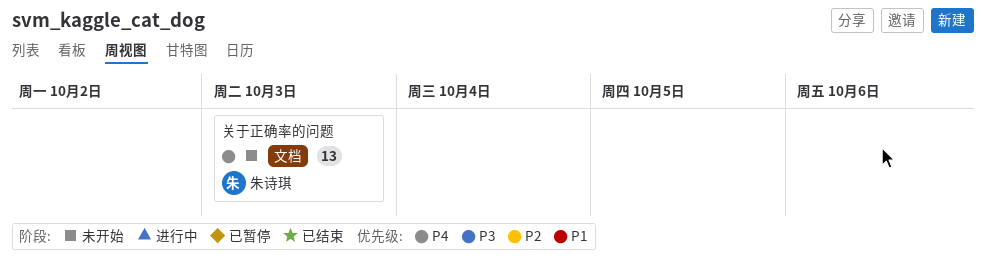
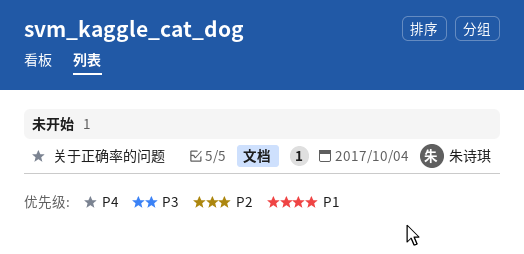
关于正确率的问题, estimate: 13 -> 1
关于正确率的问题, due: Oct 3 -> Oct 4

